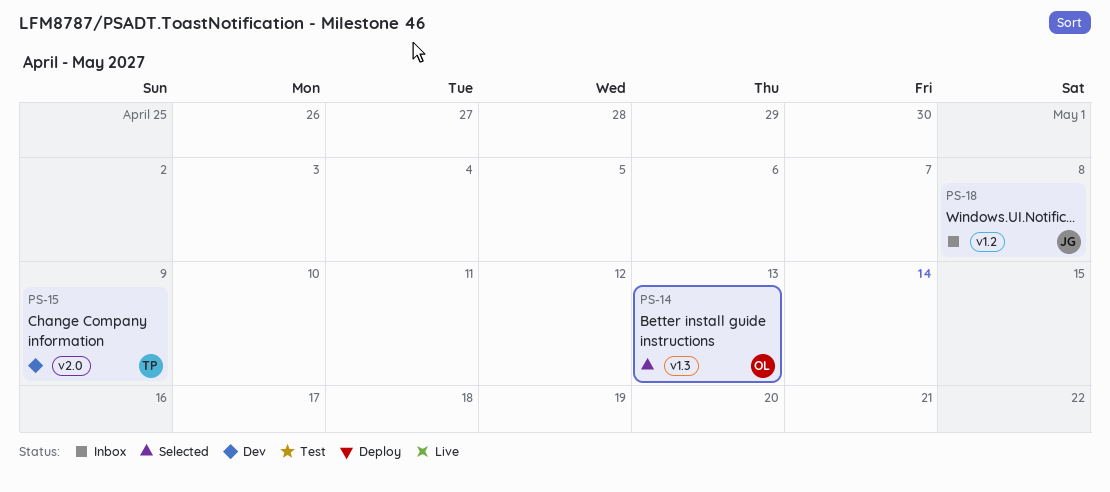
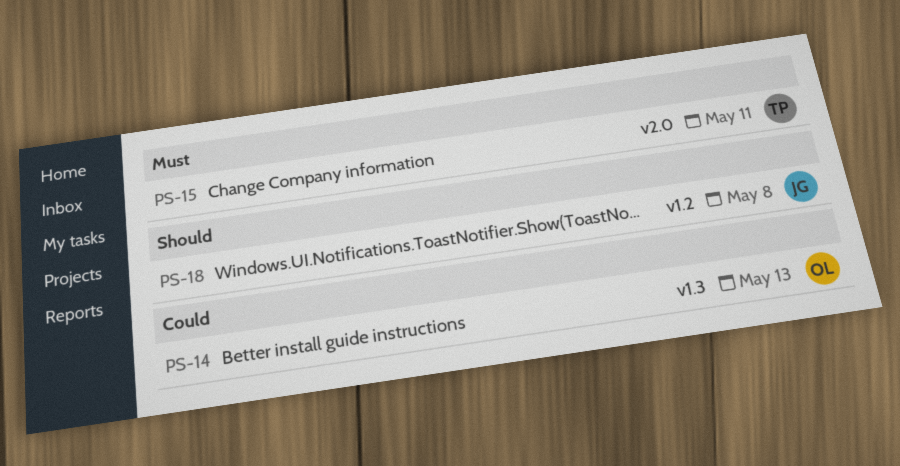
PS-15, due: May 9 -> May 11

